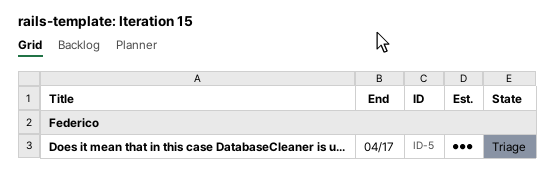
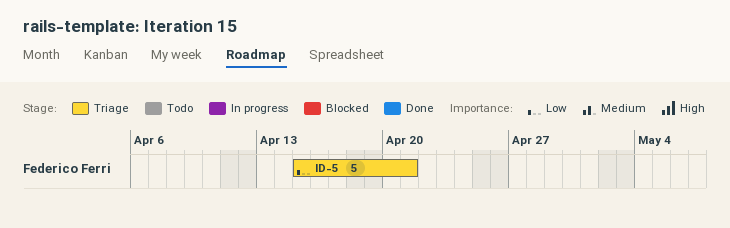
ID-5, estimate: 3 -> 5
ID-5, due: Apr 17 -> Apr 21

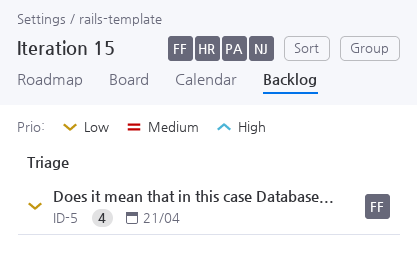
ID-5, estimate: 5 -> 4

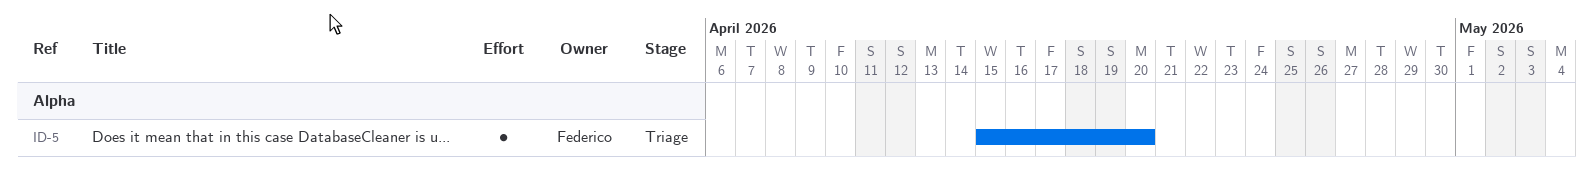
ID-5, estimate: 4 -> 1
ID-5, due: Apr 21 -> Apr 20

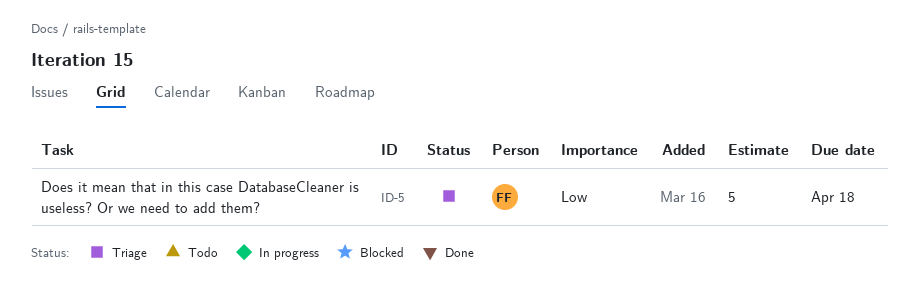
ID-5, estimate: 1 -> 5
ID-5, due: Apr 20 -> Apr 18

